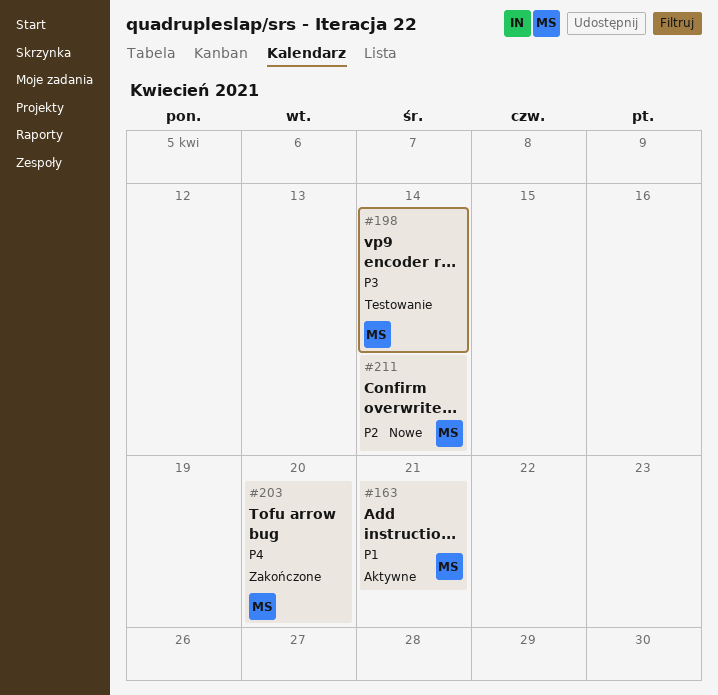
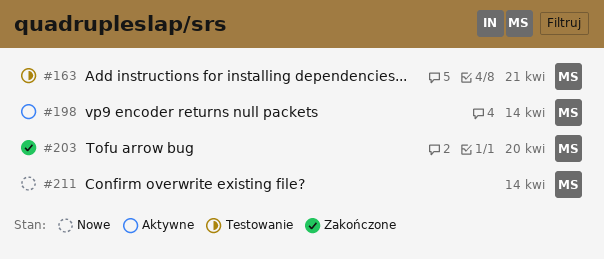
#163, status: Aktywne -> Testowanie
#198, status: Testowanie -> Aktywne

